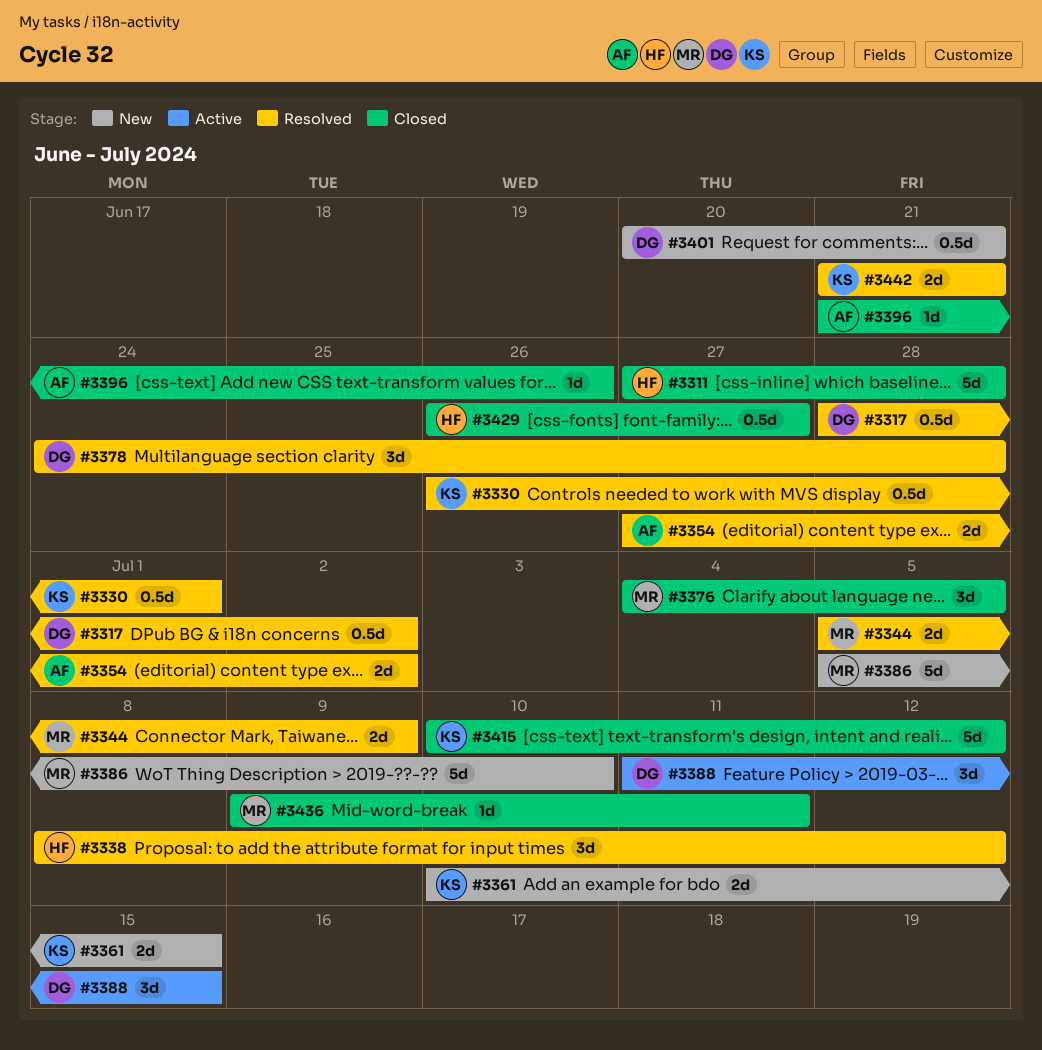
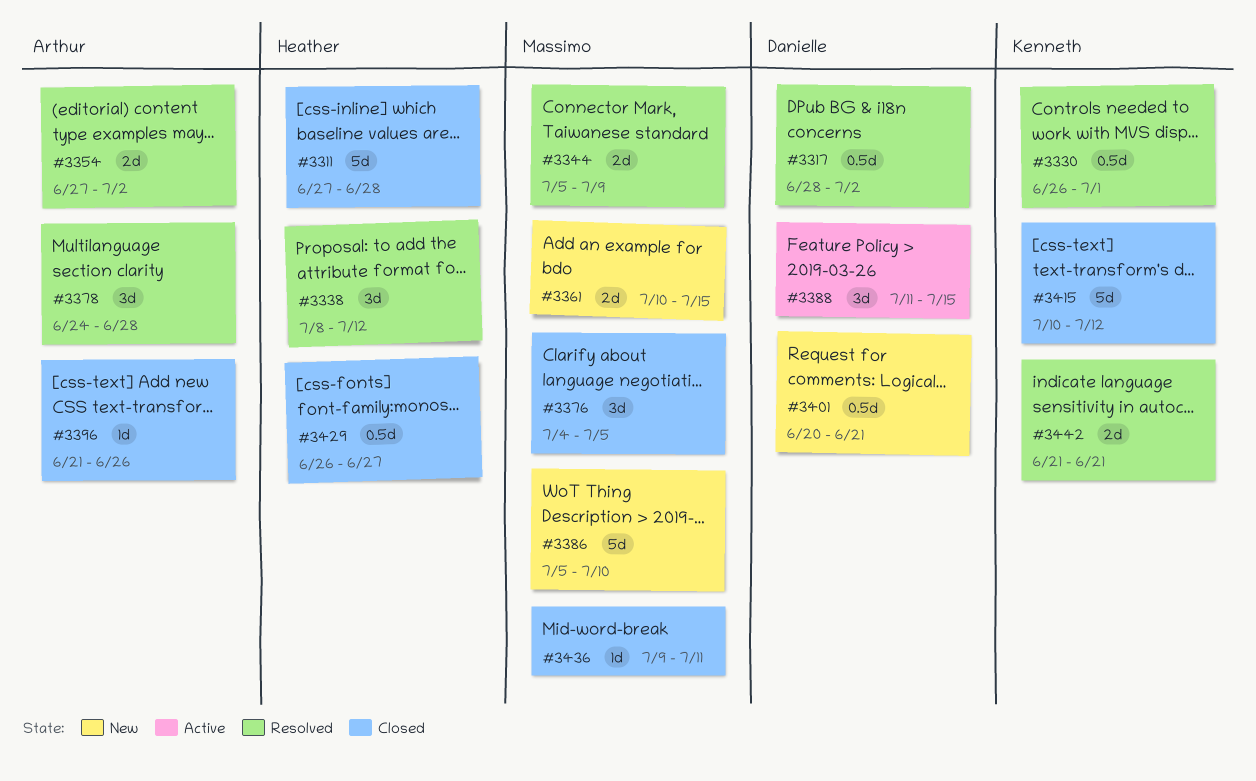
#3361, owner: Kenneth -> Massimo
#3378, owner: Danielle -> Arthur

